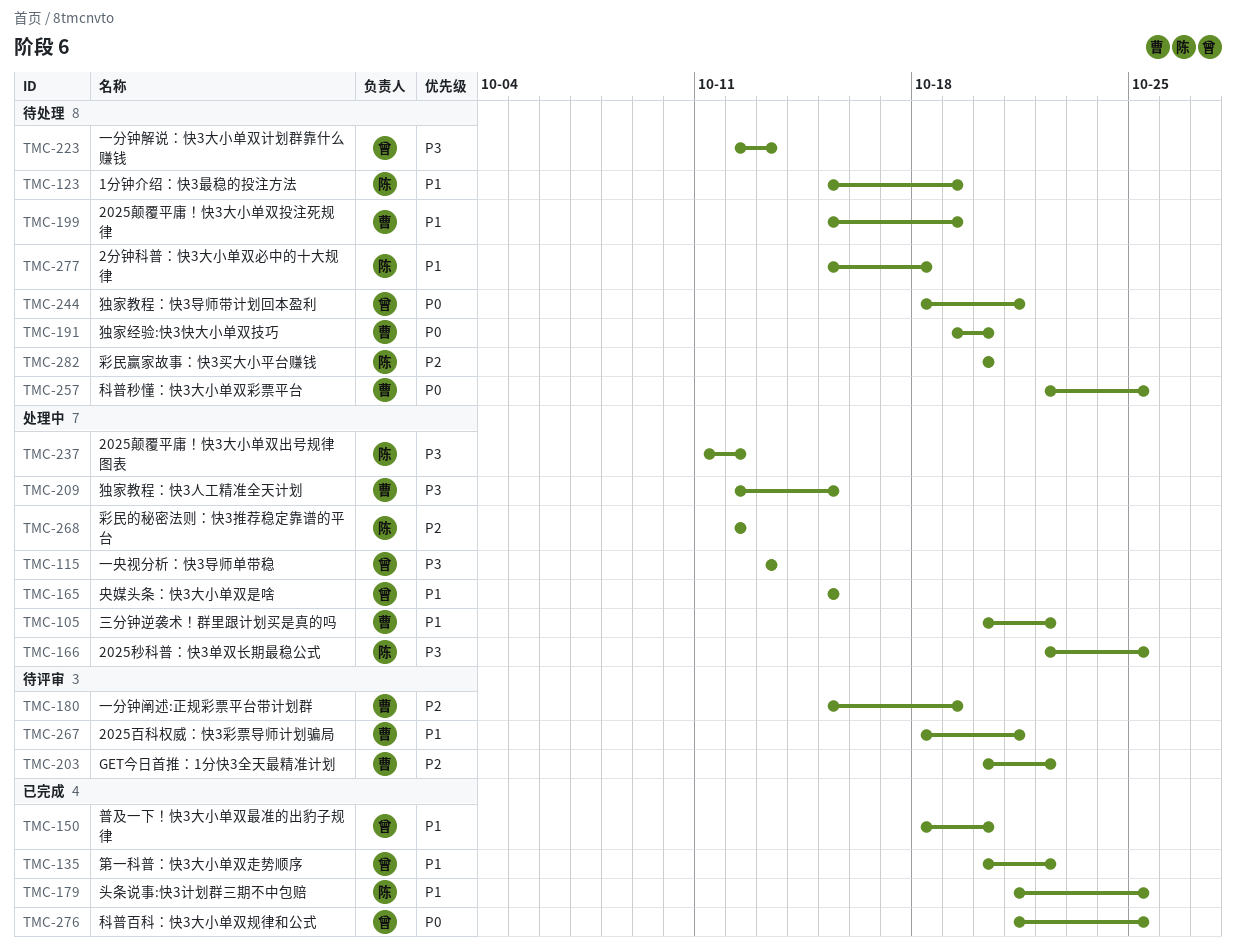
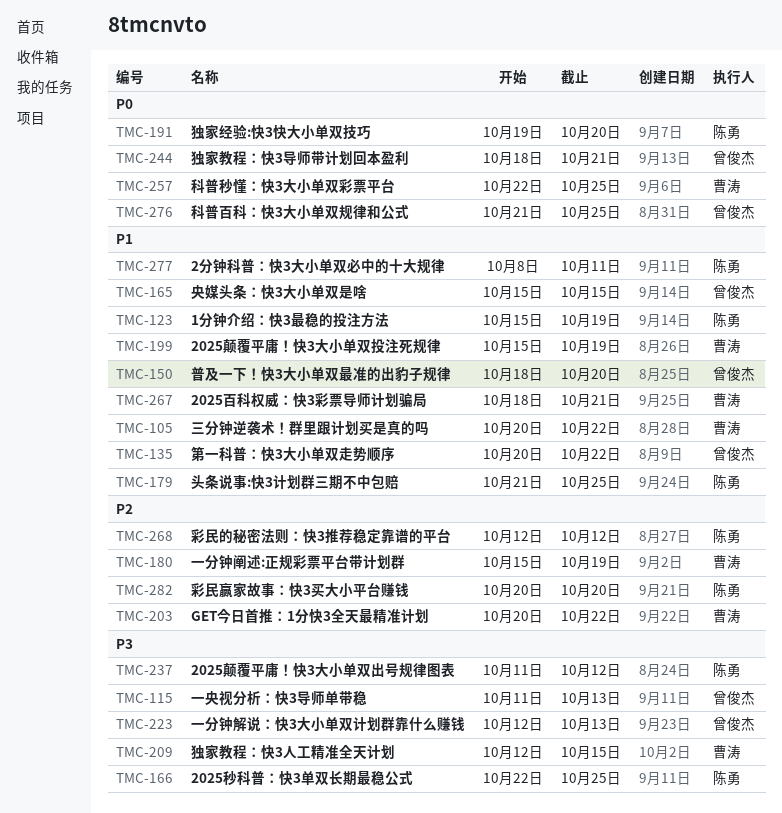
TMC-115, start: Oct 13 -> Oct 11
TMC-191, owner: 曹涛 -> 陈勇
TMC-277, start: Oct 15 -> Oct 8
TMC-277, due: Oct 18 -> Oct 11

